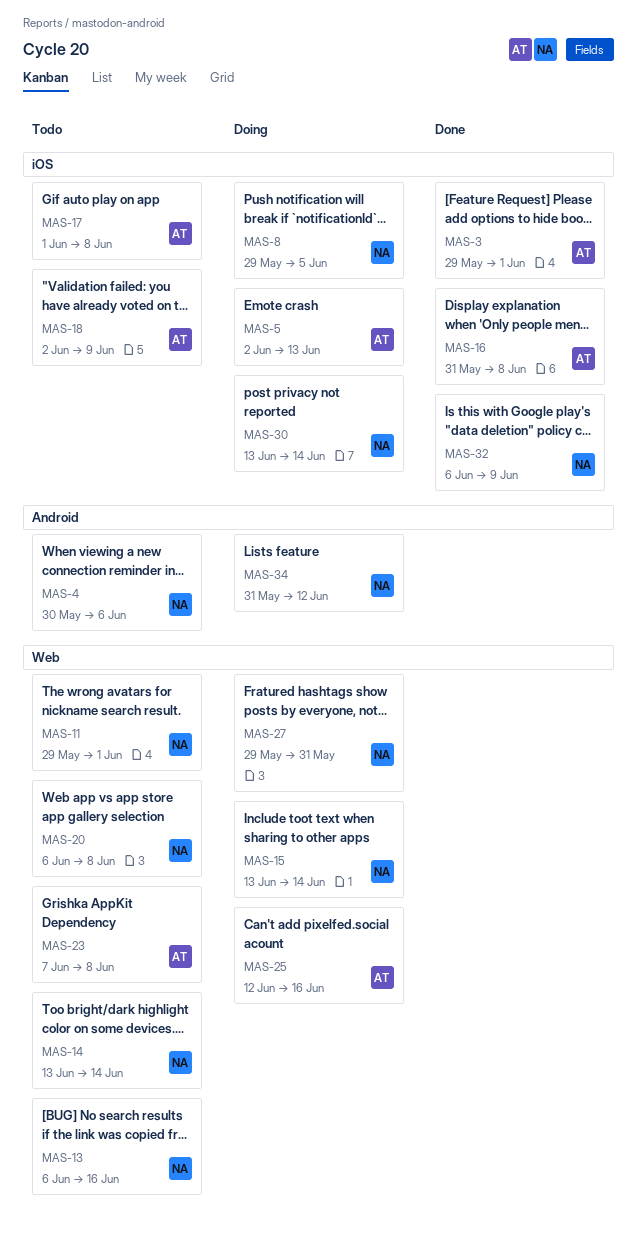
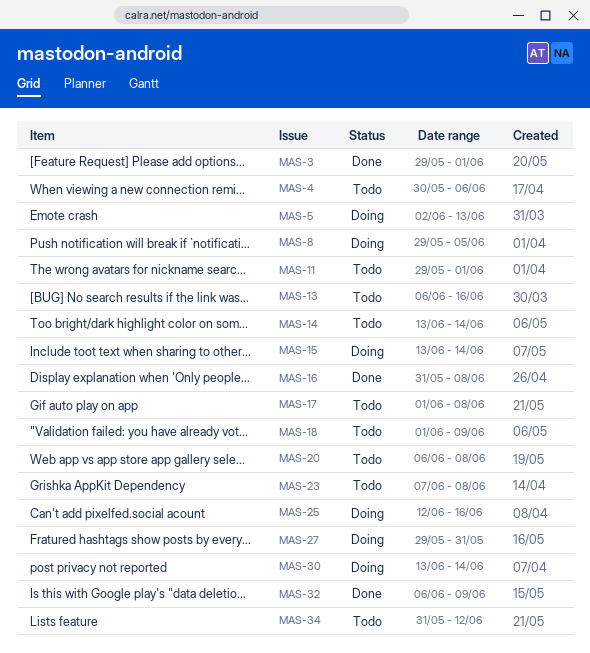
MAS-18, start: Jun 2 -> Jun 1
MAS-34, status: Doing -> Todo

